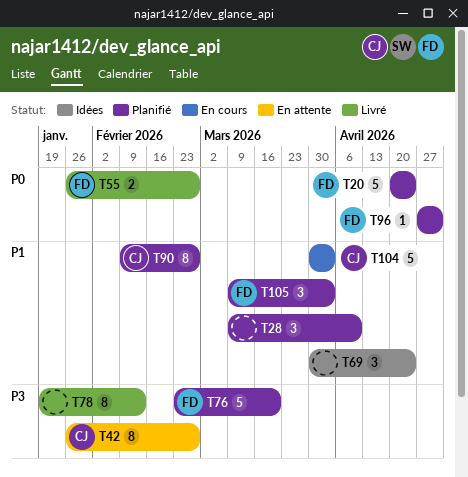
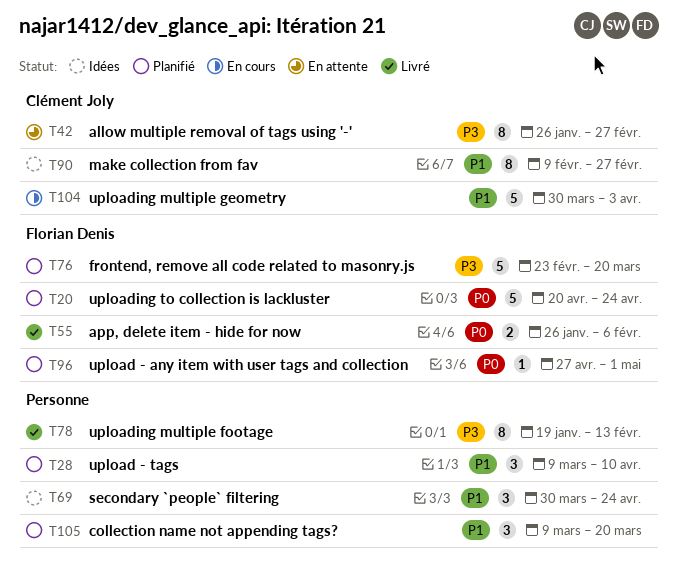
T55, due: Feb 27 -> Feb 6
T90, status: Planifié -> Idées
T105, owner: Florian Denis -> none
T105, due: Apr 3 -> Mar 20

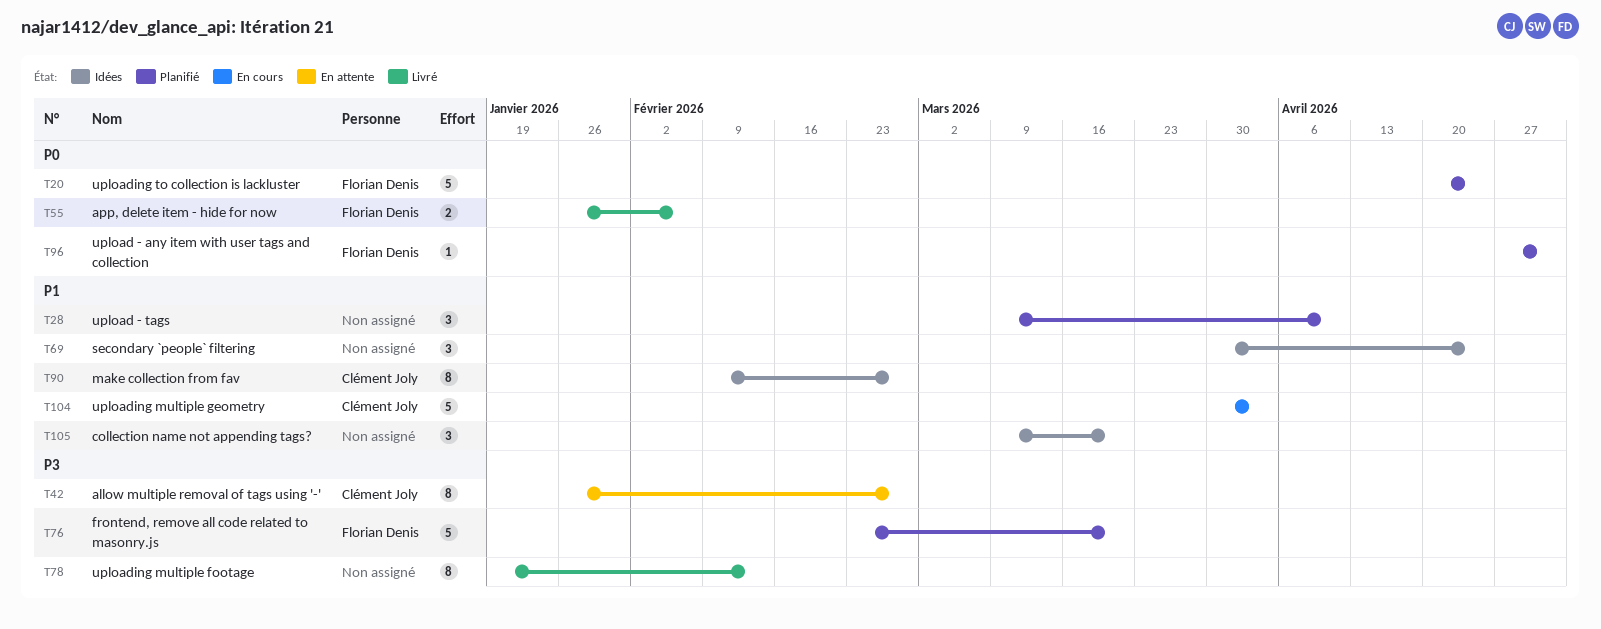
T105, status: Planifié -> Idées

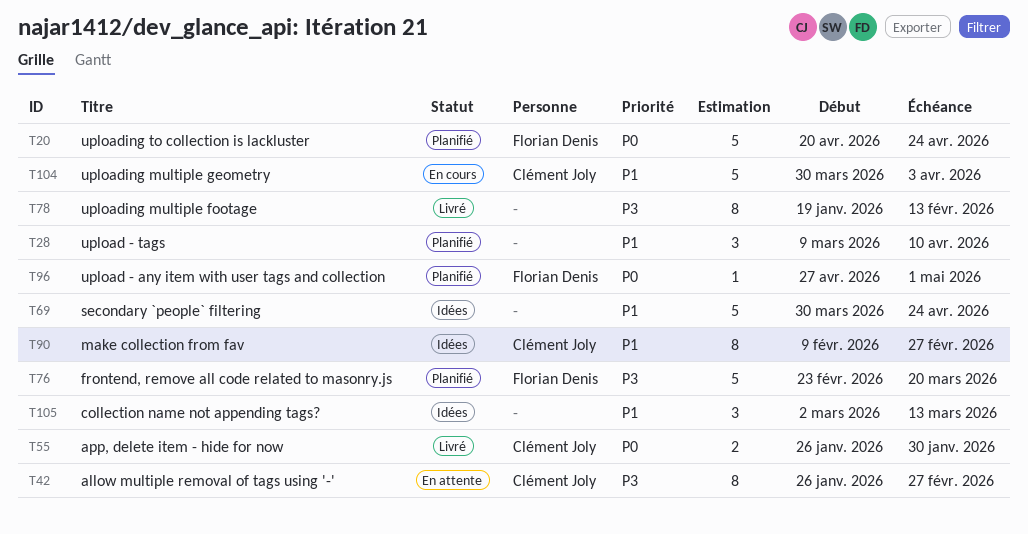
T55, owner: Florian Denis -> Clément Joly
T55, due: Feb 6 -> Jan 30
T69, estimate: 3 -> 5
T105, start: Mar 9 -> Mar 2
T105, due: Mar 20 -> Mar 13

